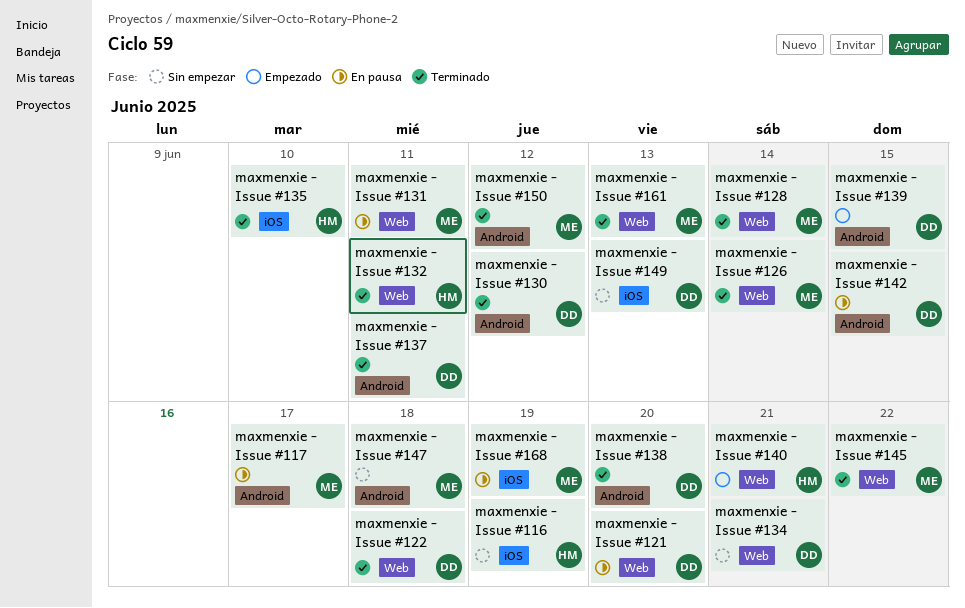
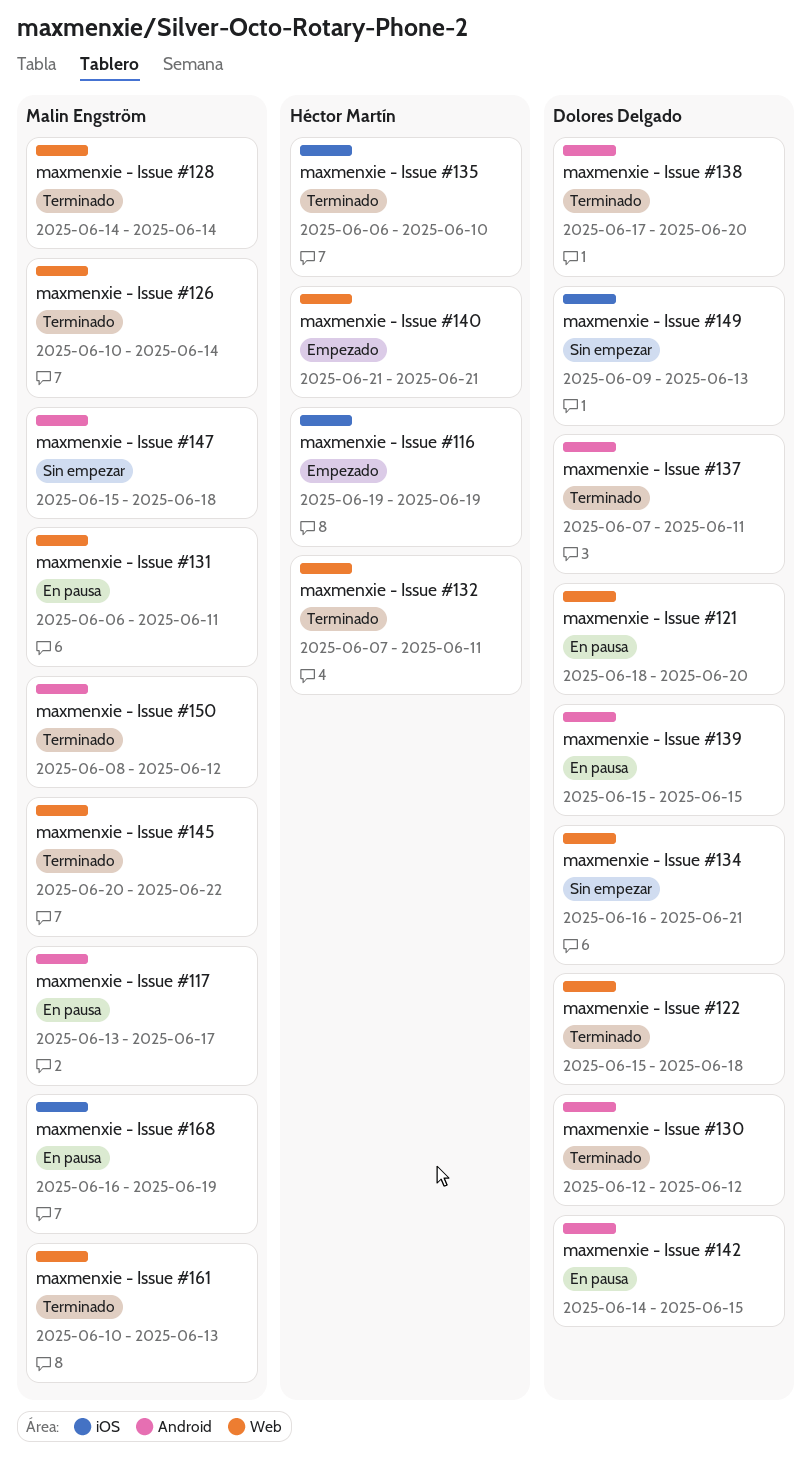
maxmenxie - Issue #116, status: Sin empezar -> Empezado
maxmenxie - Issue #139, status: Empezado -> En pausa

